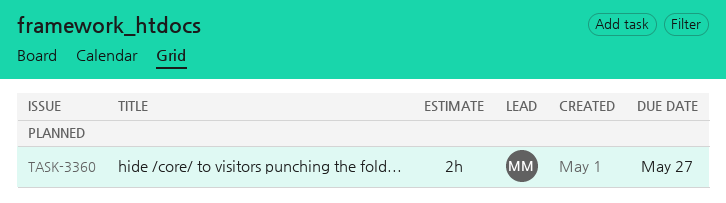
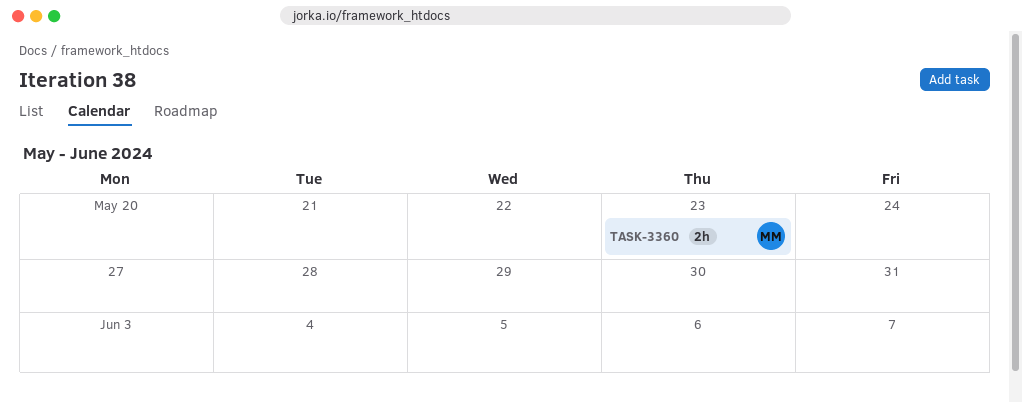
TASK-3360, due: May 27 -> May 23

